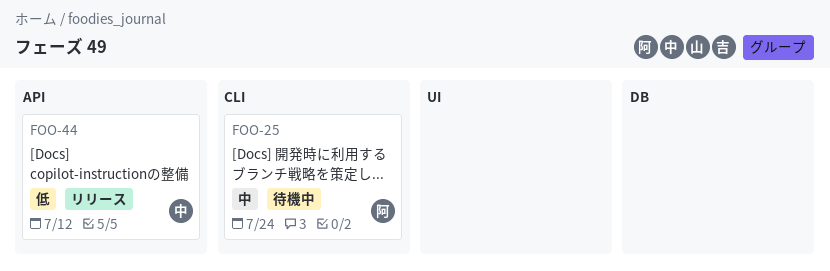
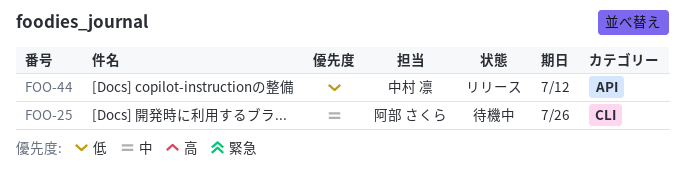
FOO-25, due: Jul 24 -> Jul 26

